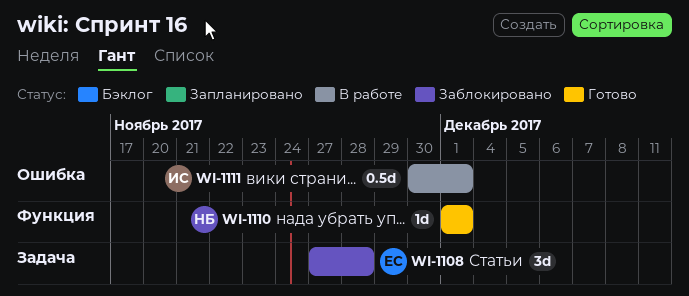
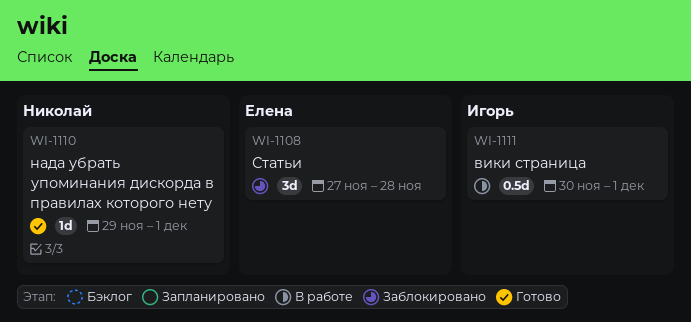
WI-1110, start: Dec 1 -> Nov 29

